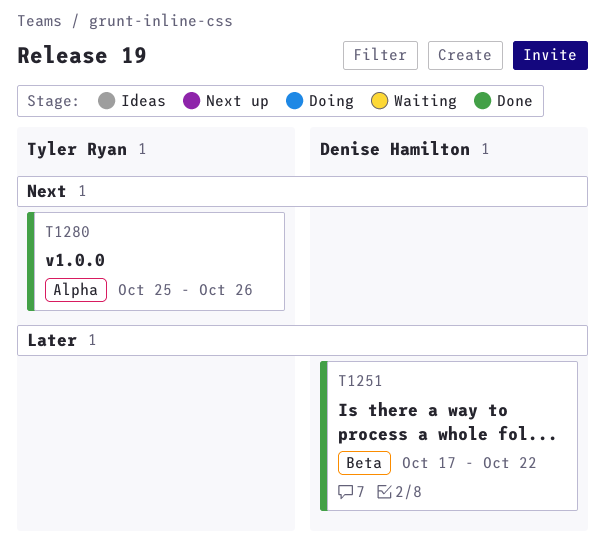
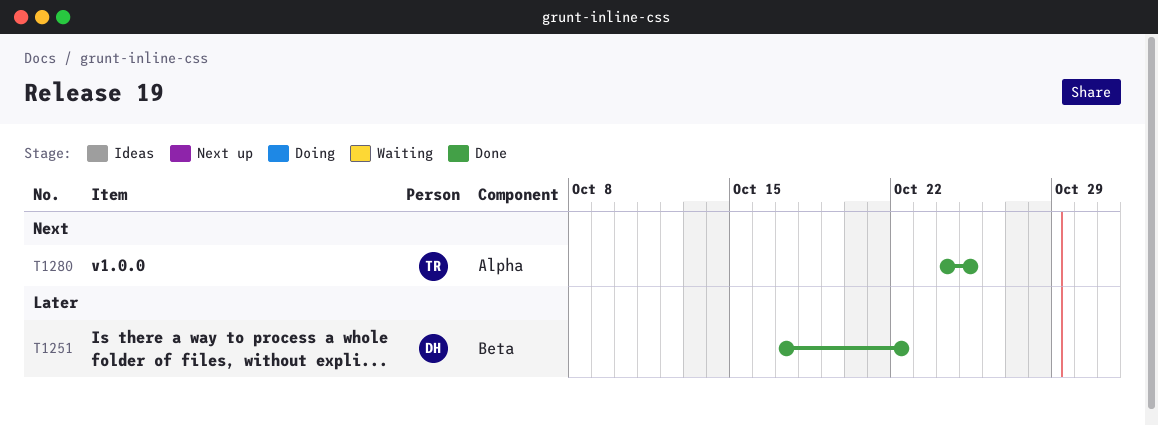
T1280, start: Oct 25 -> Oct 24
T1280, due: Oct 26 -> Oct 25

